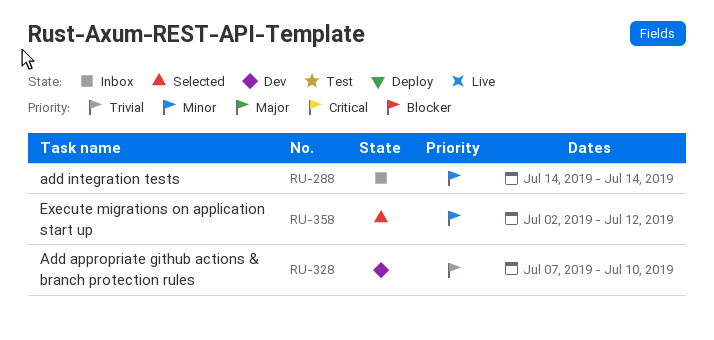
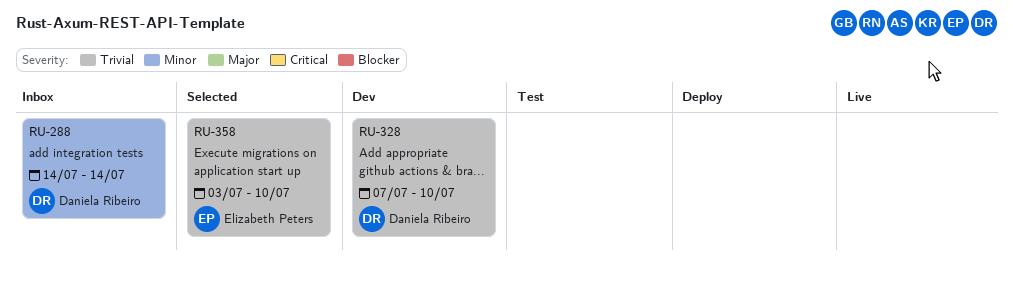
RU-358, priority: Minor -> Trivial
RU-358, start: Jul 2 -> Jul 3
RU-358, due: Jul 12 -> Jul 10

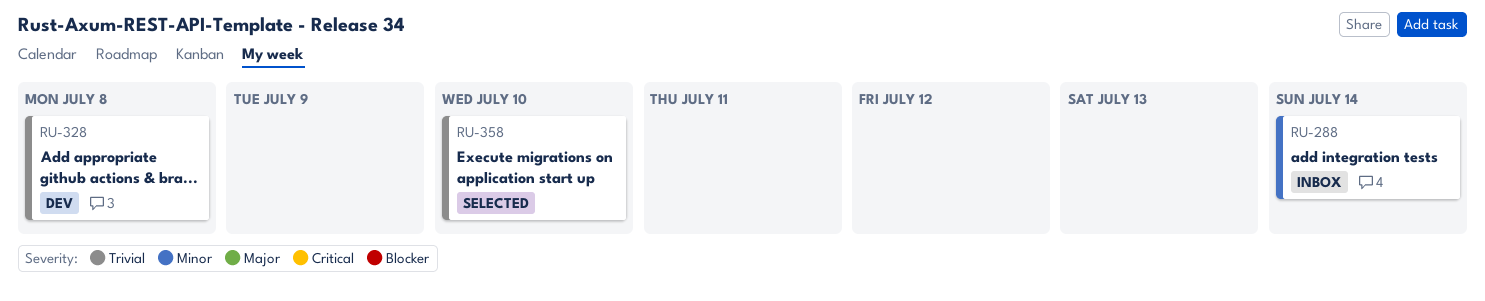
RU-328, due: Jul 10 -> Jul 8

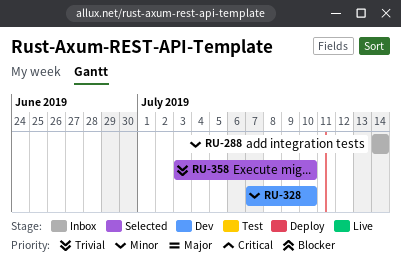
RU-328, priority: Trivial -> Minor
RU-328, due: Jul 8 -> Jul 10

